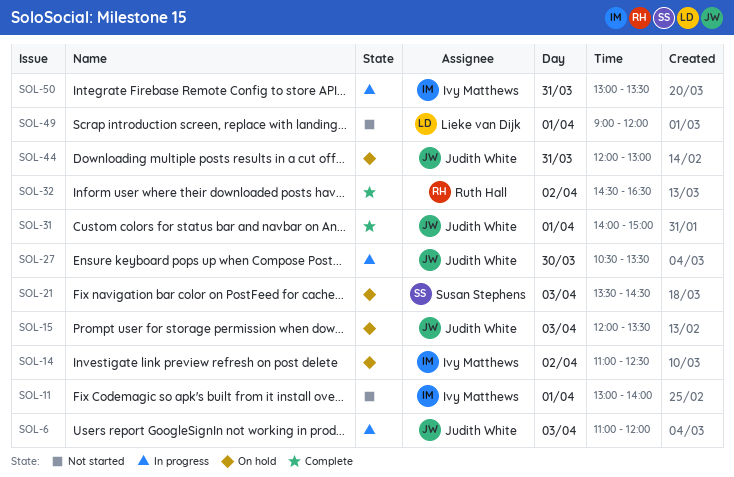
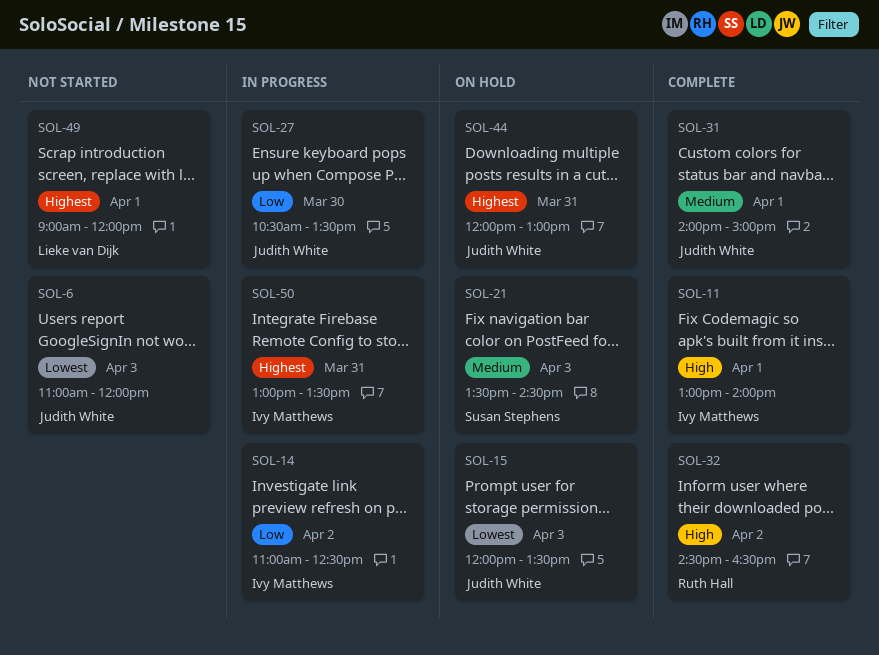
SOL-6, status: In progress -> Not started
SOL-11, status: Not started -> Complete
SOL-14, status: On hold -> In progress

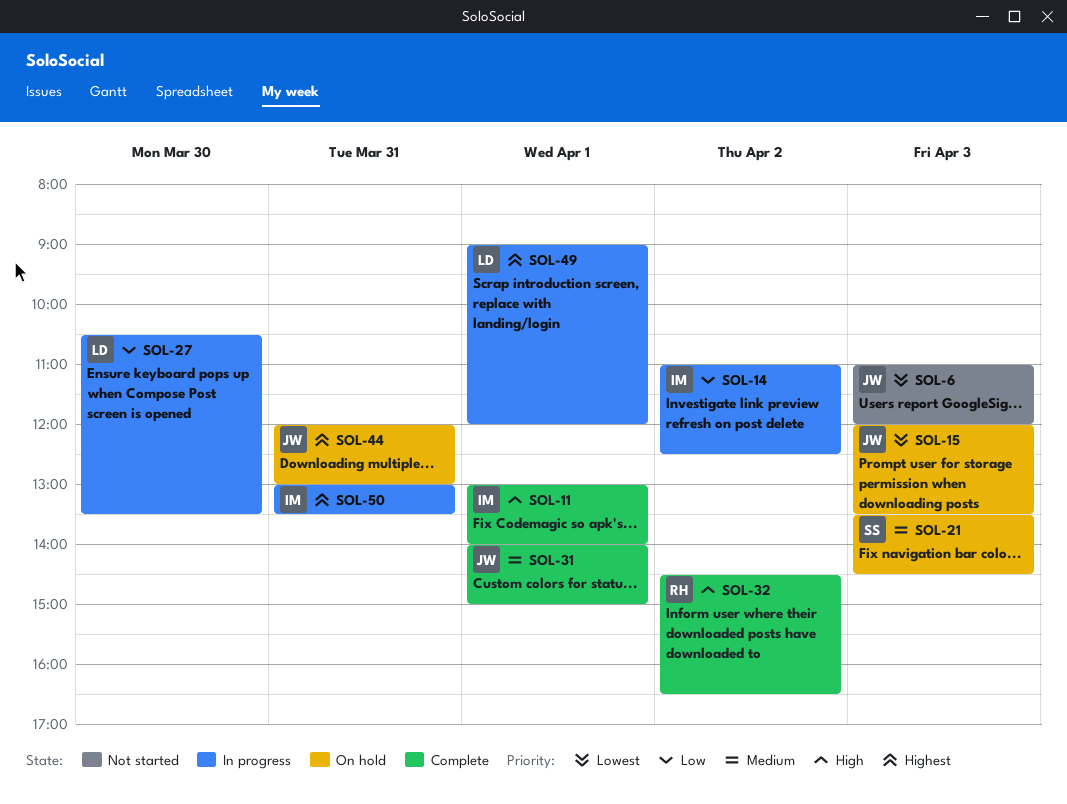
SOL-27, owner: Judith White -> Lieke van Dijk
SOL-49, status: Not started -> In progress

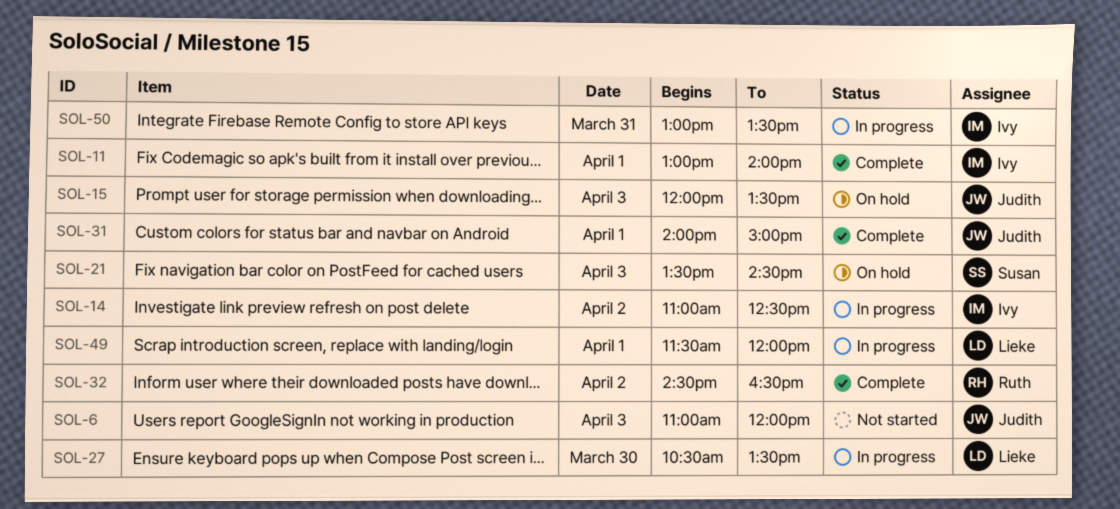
SOL-44: present -> none
SOL-49, begins: 09:00 -> 11:30

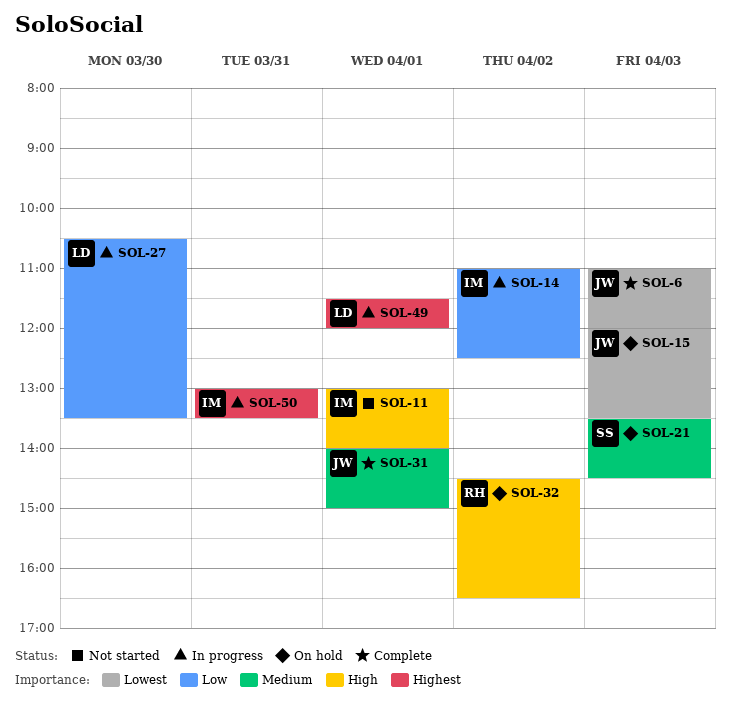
SOL-6, status: Not started -> Complete
SOL-11, status: Complete -> Not started
SOL-32, status: Complete -> On hold

